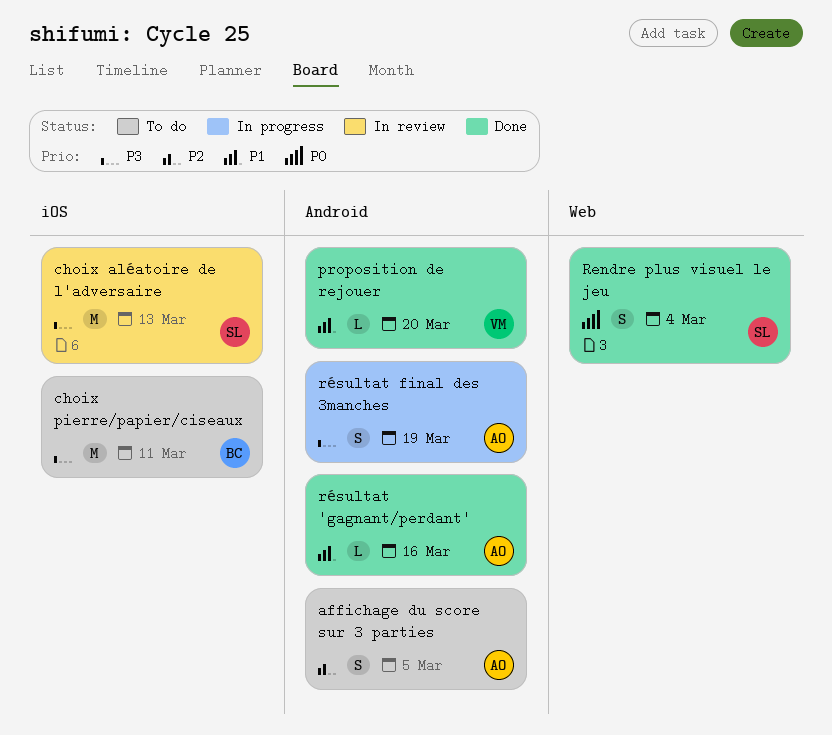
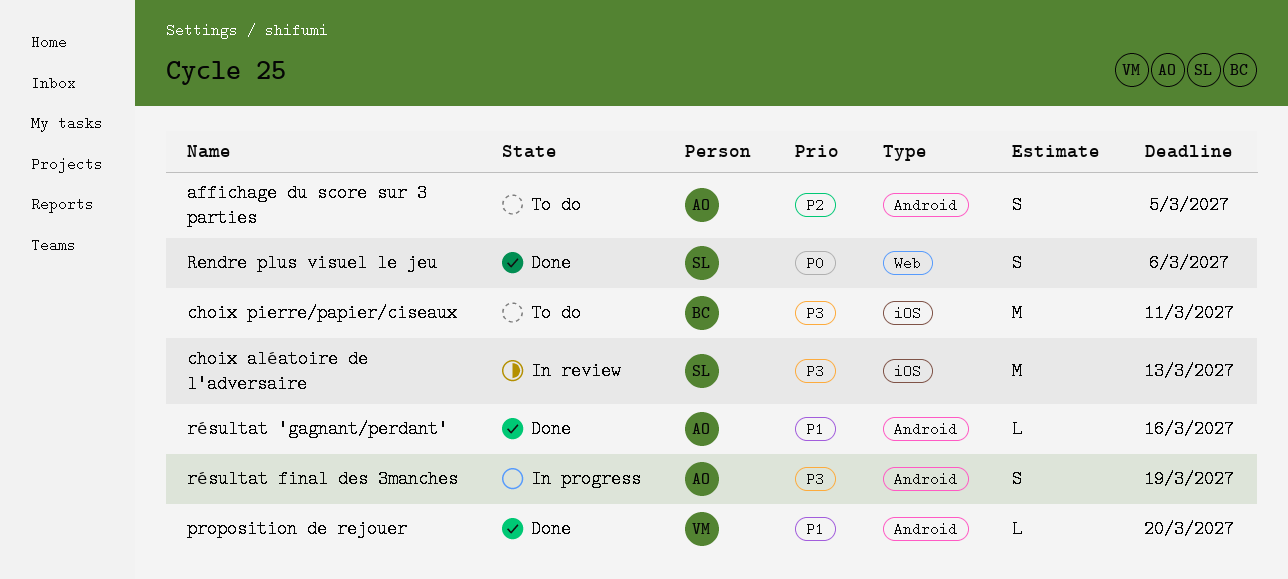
Rendre plus visuel le jeu, due: Mar 4 -> Mar 6

